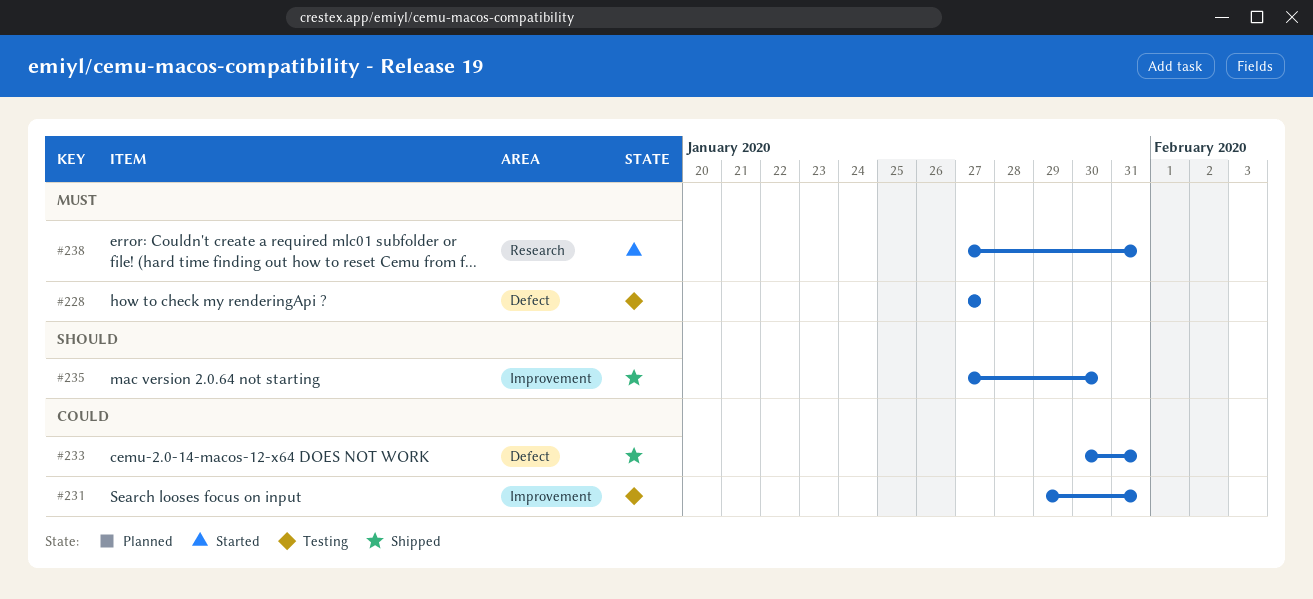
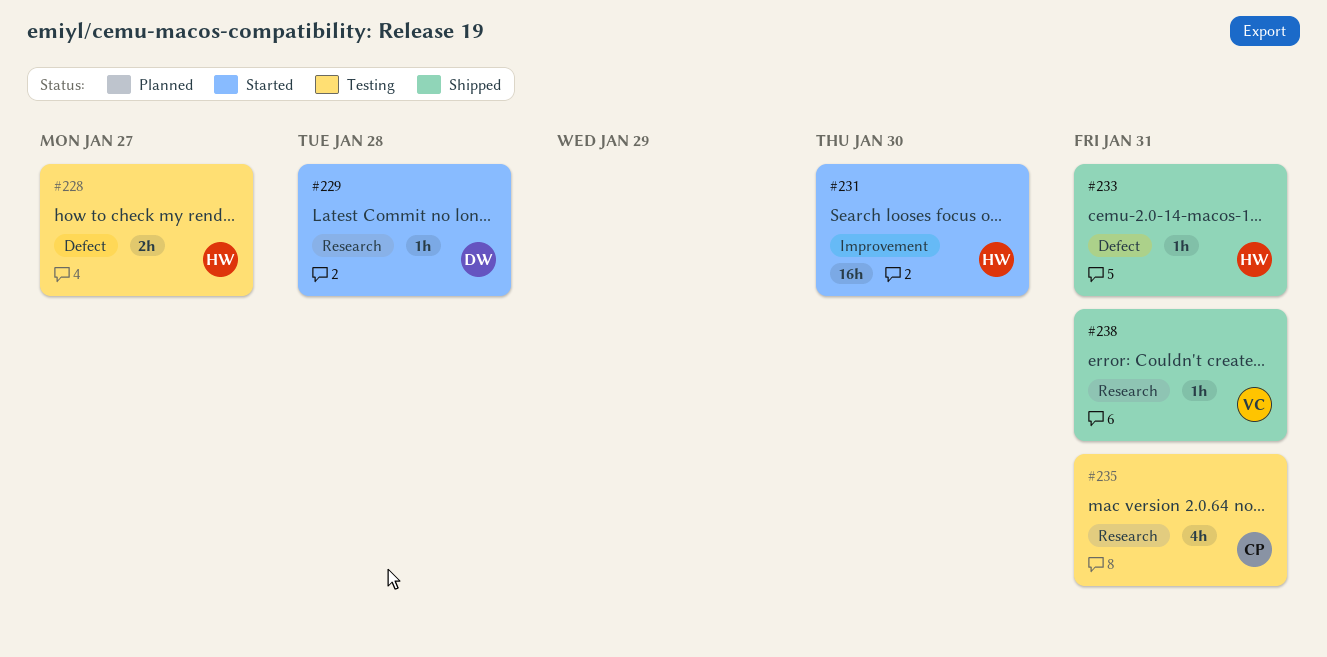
#229: none -> present
#231, status: Testing -> Started
#231, due: Jan 31 -> Jan 30
#235, status: Shipped -> Testing
#235, label: Improvement -> Research
#235, due: Jan 30 -> Jan 31
#238, status: Started -> Shipped

